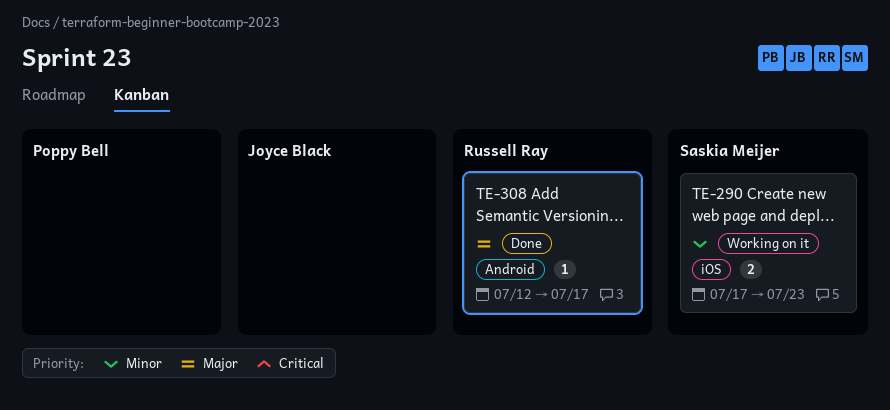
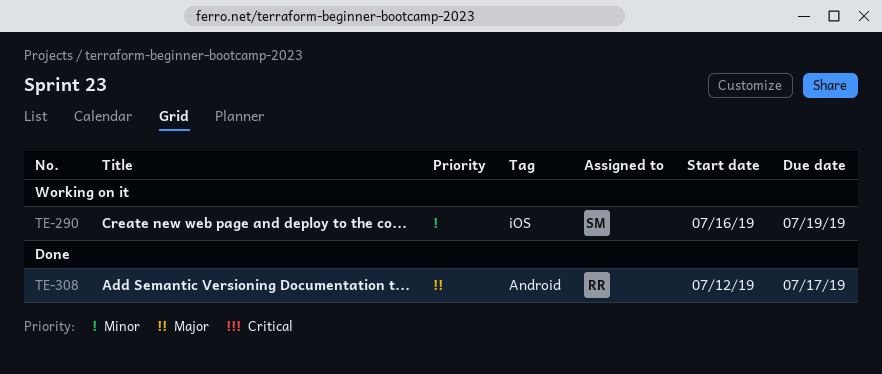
TE-290, start: Jul 17 -> Jul 16
TE-290, due: Jul 23 -> Jul 19

